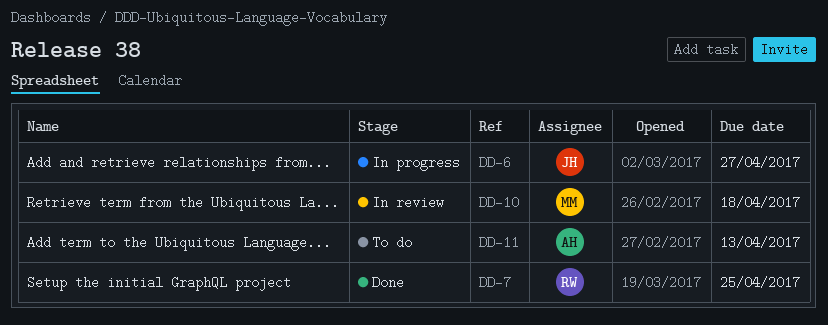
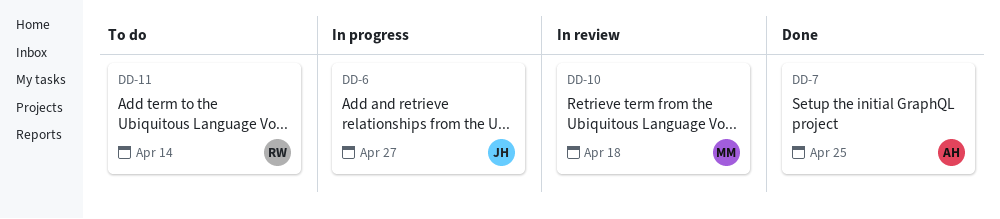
DD-7, owner: RW -> AH
DD-11, owner: AH -> RW
DD-11, due: Apr 13 -> Apr 14

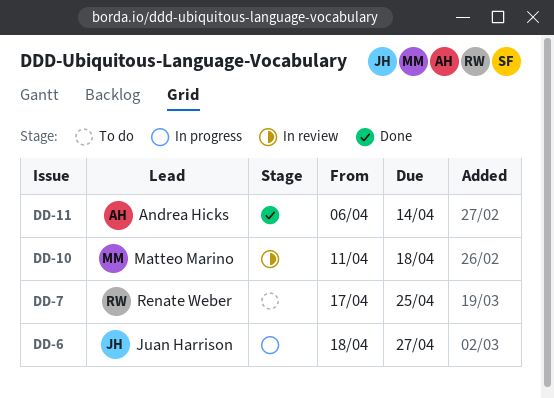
DD-7, status: Done -> To do
DD-7, owner: Andrea Hicks -> Renate Weber
DD-11, status: To do -> Done
DD-11, owner: Renate Weber -> Andrea Hicks

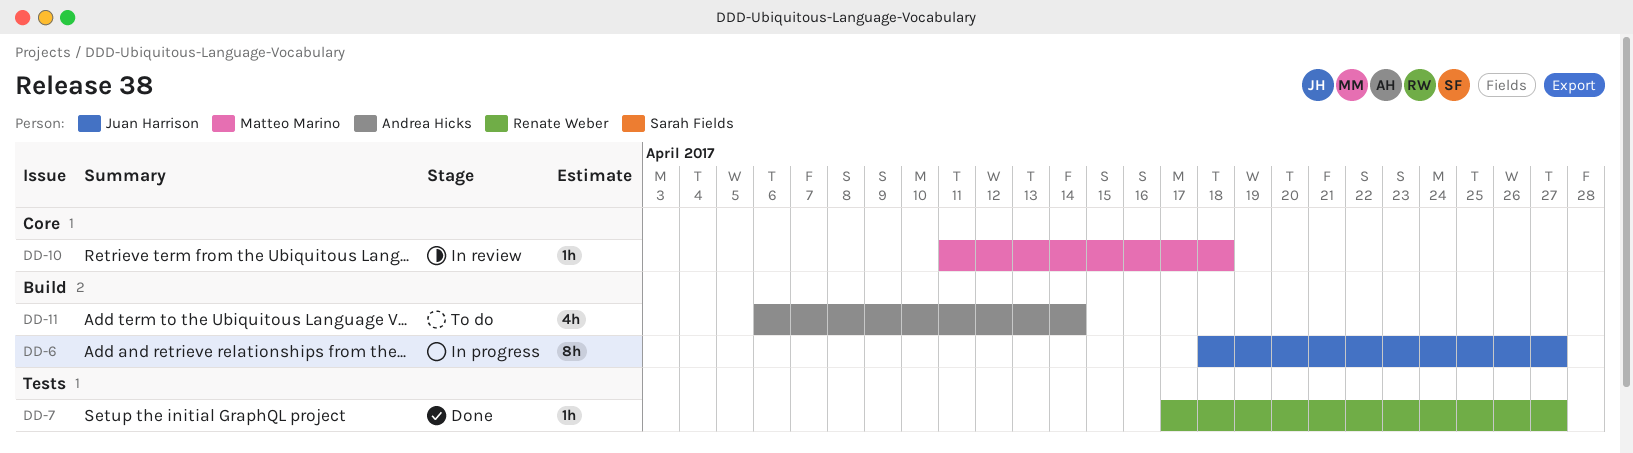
DD-7, status: To do -> Done
DD-7, due: Apr 25 -> Apr 27
DD-11, status: Done -> To do

